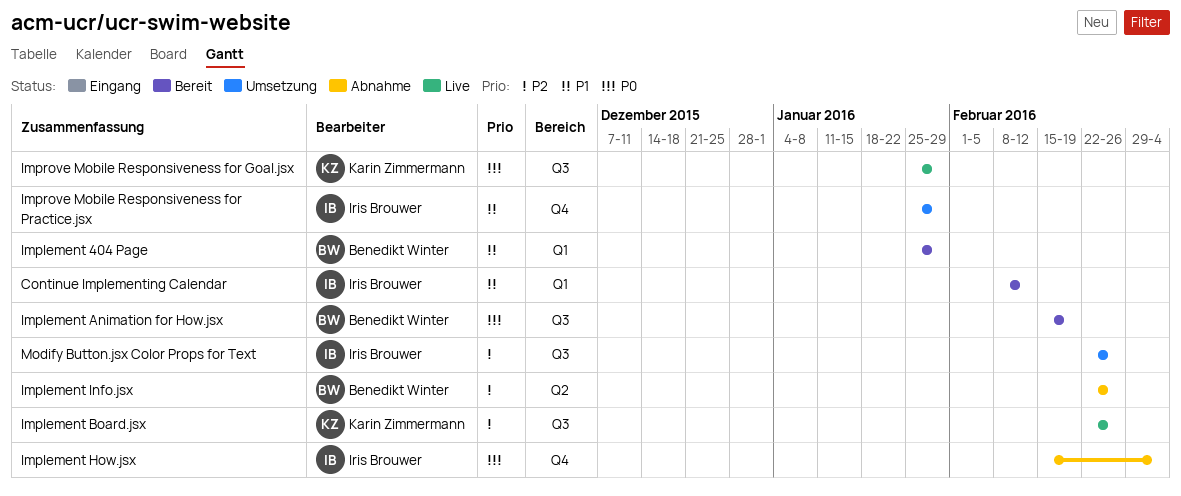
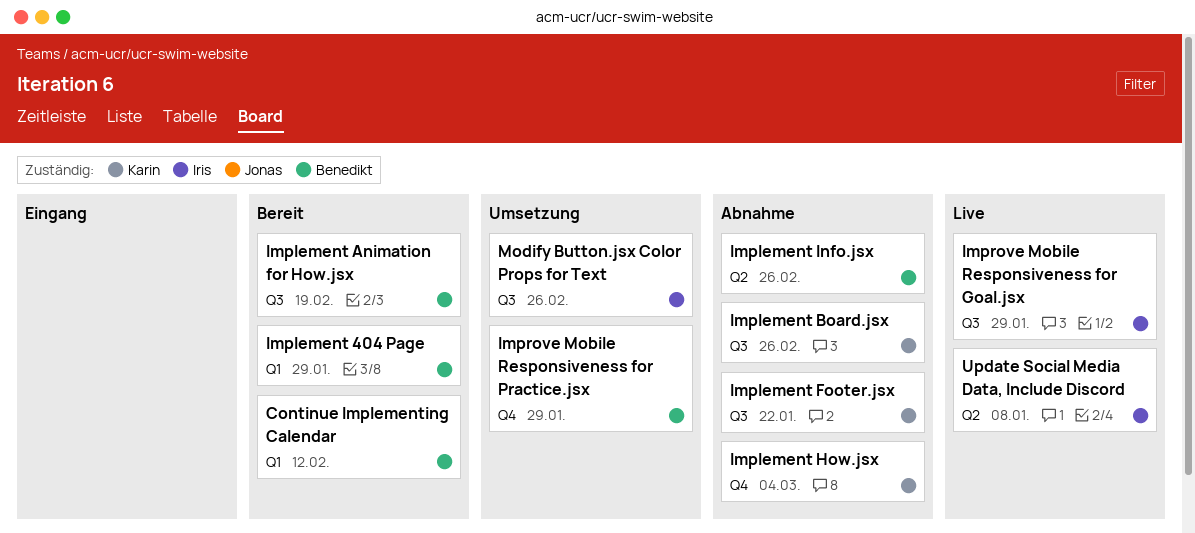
Continue Implementing Calendar, owner: Iris Brouwer -> Benedikt Winter
Implement Board.jsx, status: Live -> Abnahme
Implement Footer.jsx: none -> present
Implement How.jsx, owner: Iris Brouwer -> Karin Zimmermann
Improve Mobile Responsiveness for Goal.jsx, owner: Karin Zimmermann -> Iris Brouwer
Improve Mobile Responsiveness for Practice.jsx, owner: Iris Brouwer -> Benedikt Winter
Update Social Media Data, Include Discord: none -> present

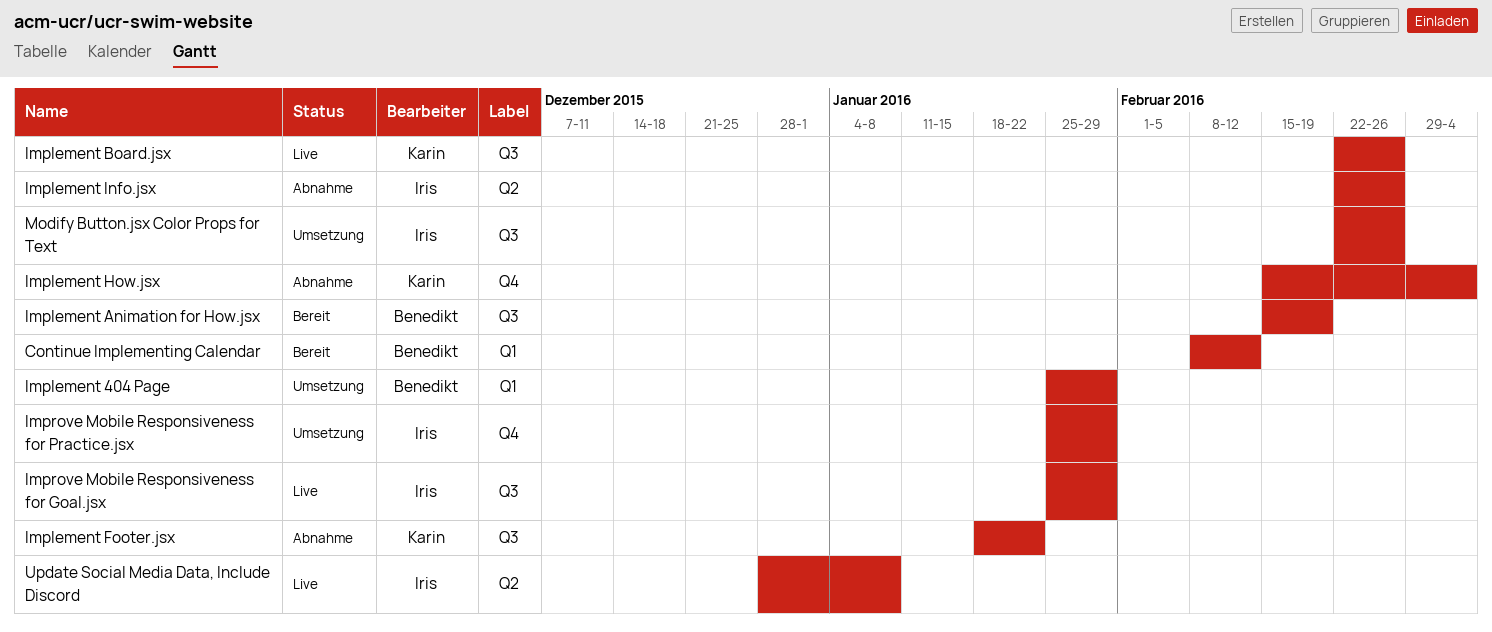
Implement 404 Page, status: Bereit -> Umsetzung
Implement Board.jsx, status: Abnahme -> Live
Implement Info.jsx, owner: Benedikt -> Iris
Improve Mobile Responsiveness for Practice.jsx, owner: Benedikt -> Iris

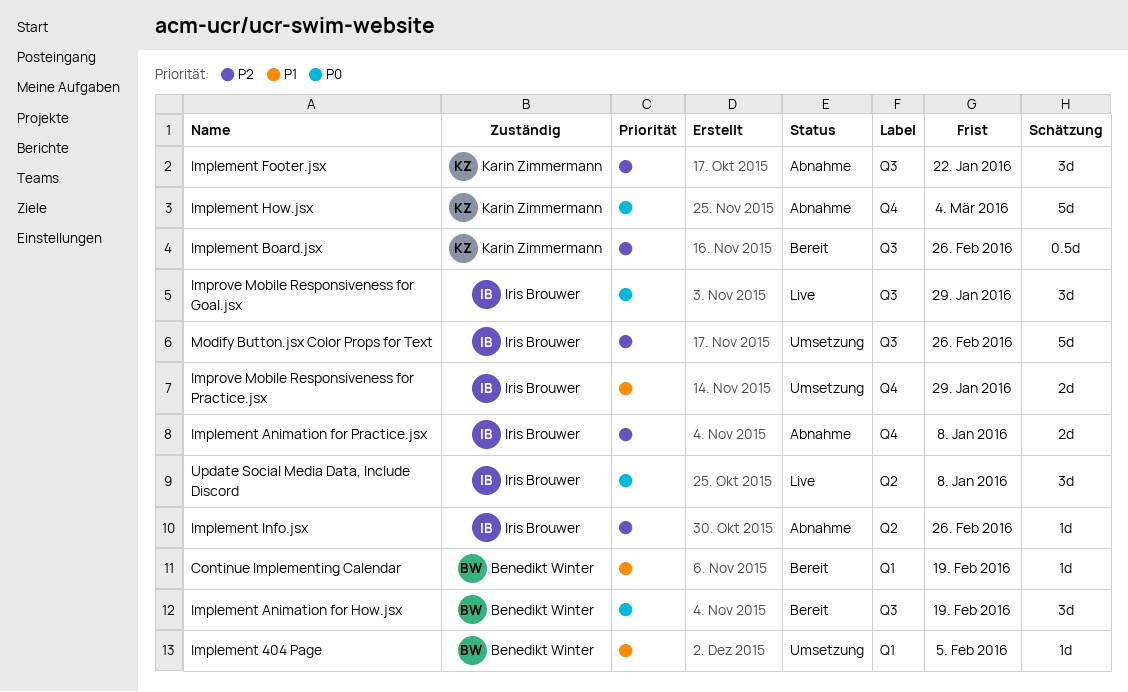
Continue Implementing Calendar, due: Feb 12 -> Feb 19
Implement 404 Page, due: Jan 29 -> Feb 5
Implement Animation for Practice.jsx: none -> present
Implement Board.jsx, status: Live -> Bereit

